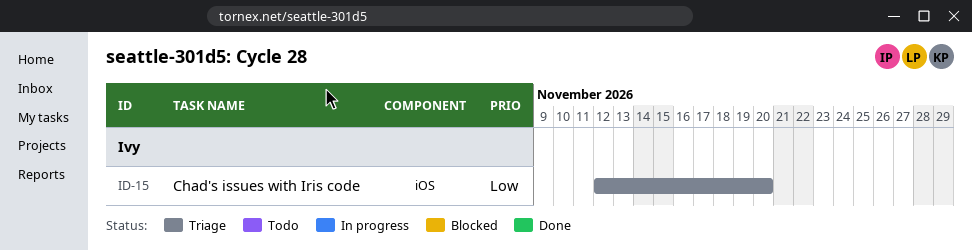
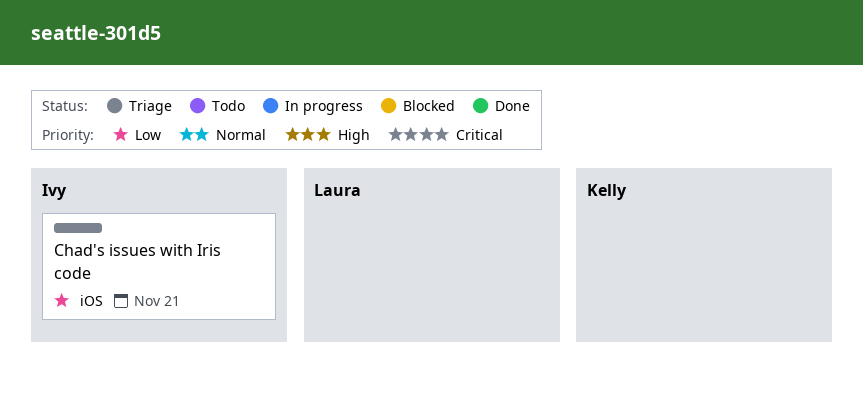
Chad's issues with Iris code, due: Nov 20 -> Nov 21

